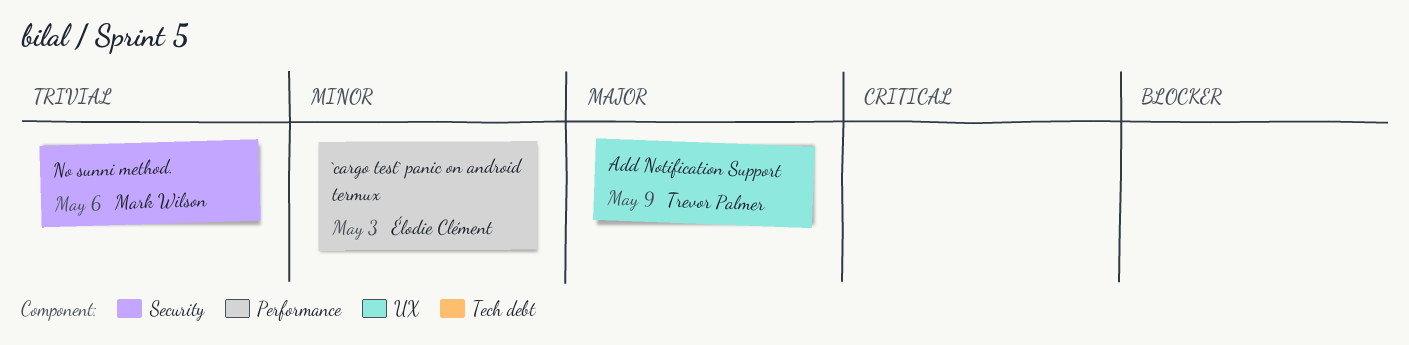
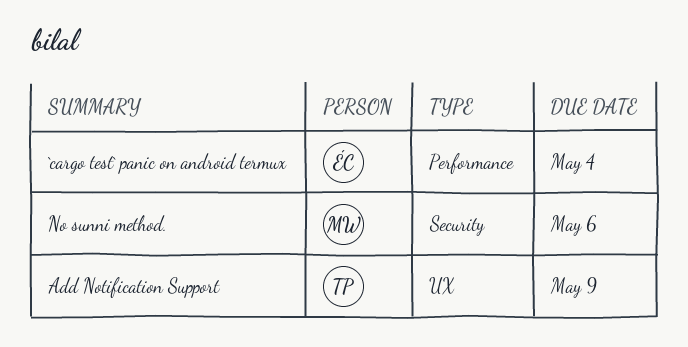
`cargo test` panic on android termux, due: May 3 -> May 4

